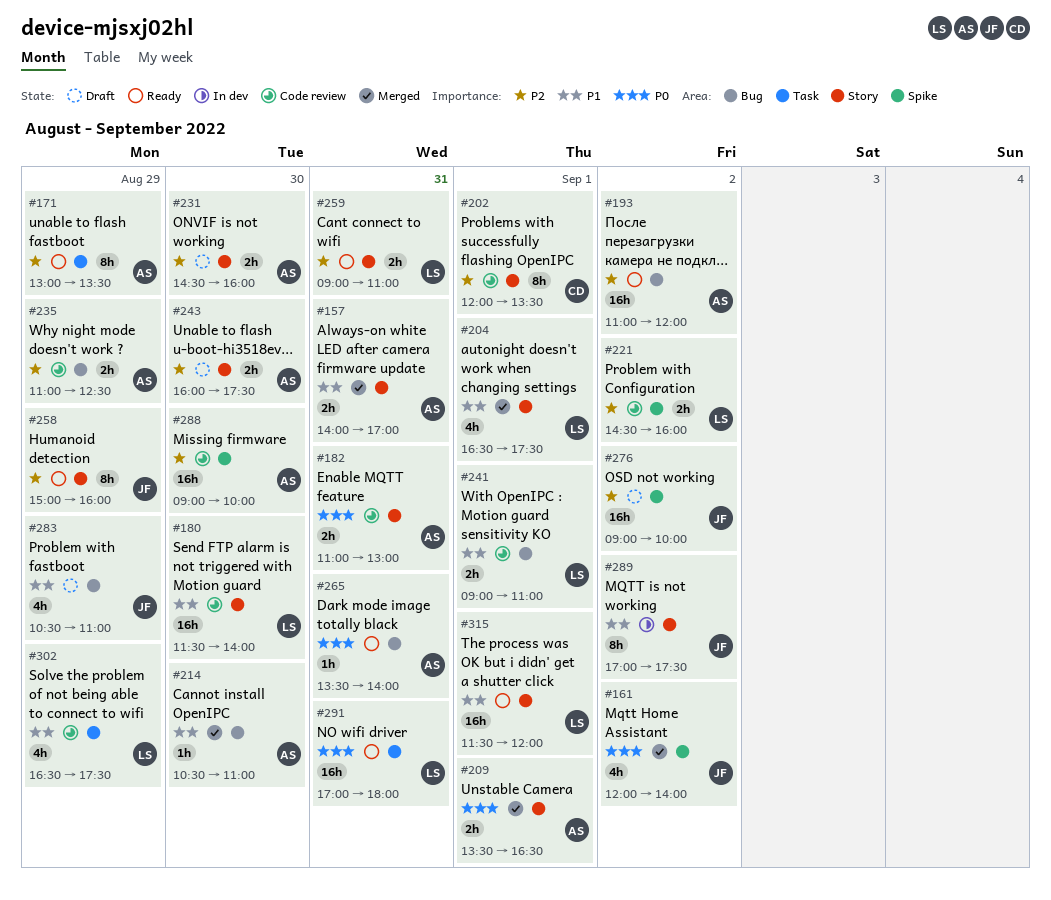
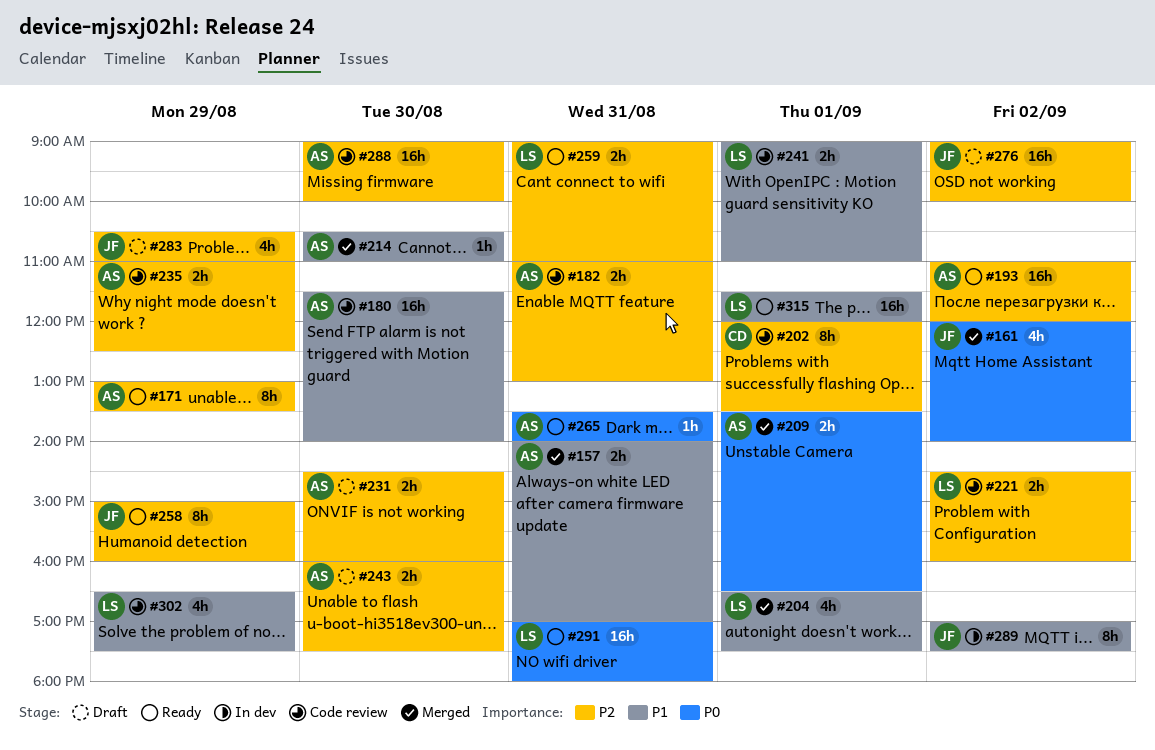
#180, owner: LS -> AS
#182, priority: P0 -> P2
#283, priority: P1 -> P2

